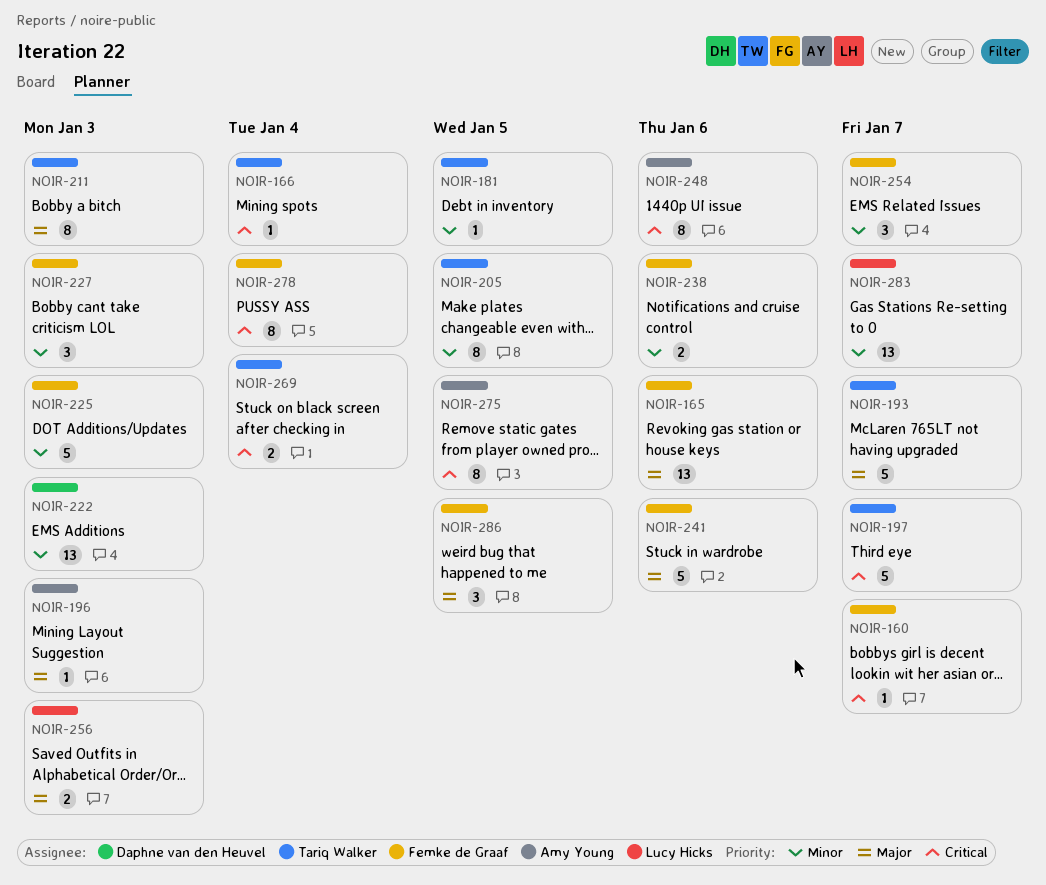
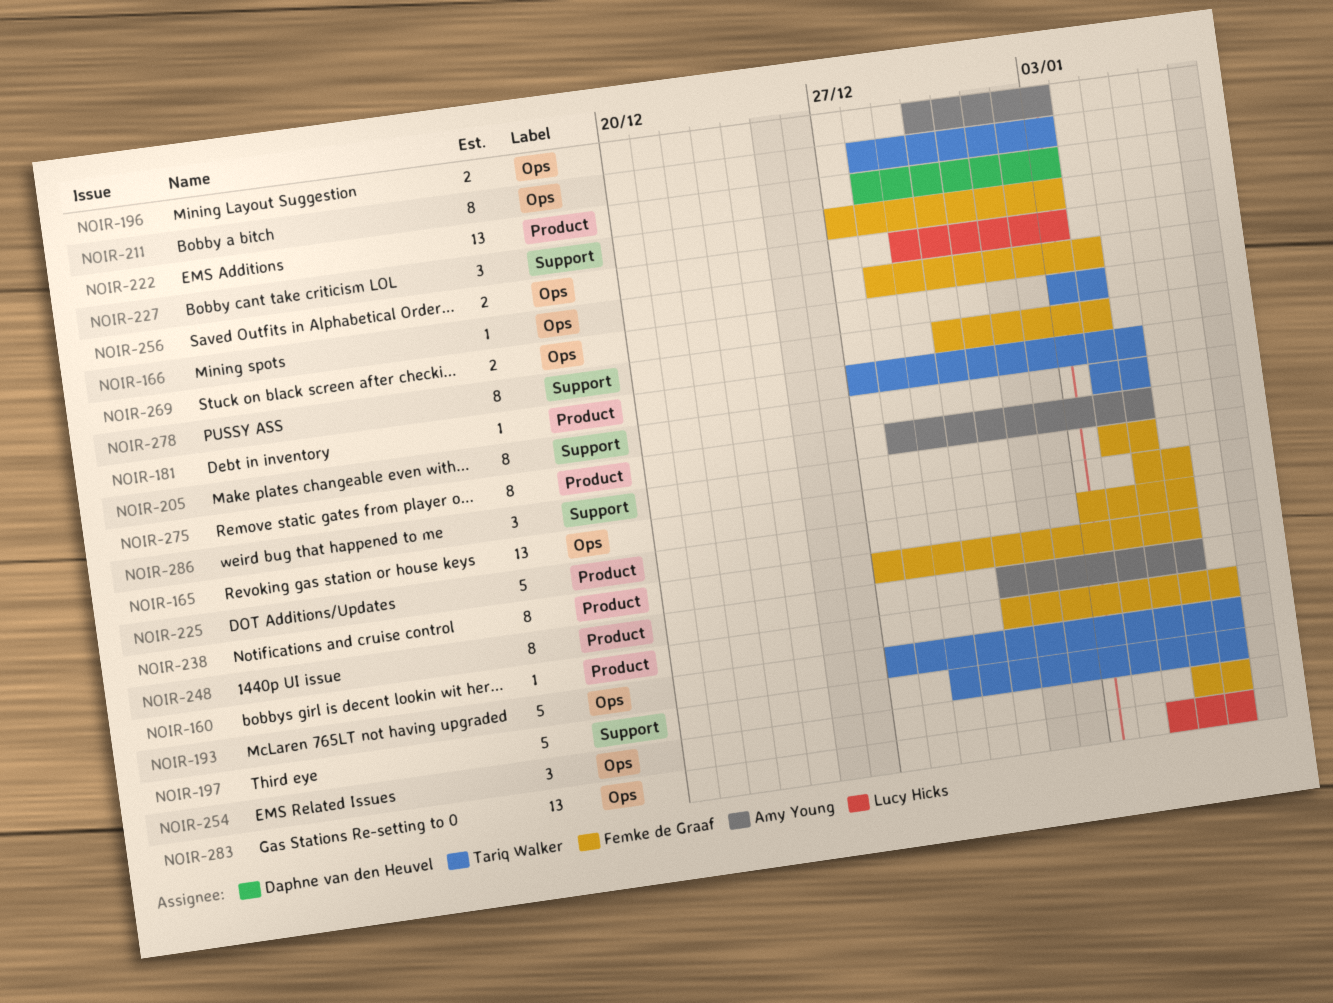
NOIR-166, owner: Tariq Walker -> Femke de Graaf
NOIR-196, estimate: 1 -> 2
NOIR-225, due: Jan 3 -> Jan 6
NOIR-238, estimate: 2 -> 8
NOIR-241: present -> none

